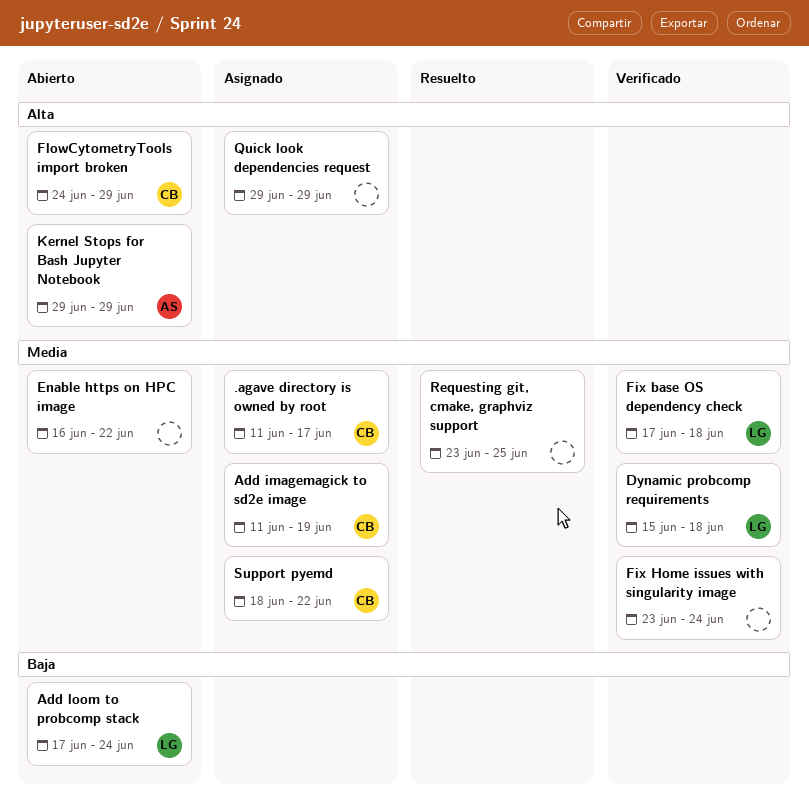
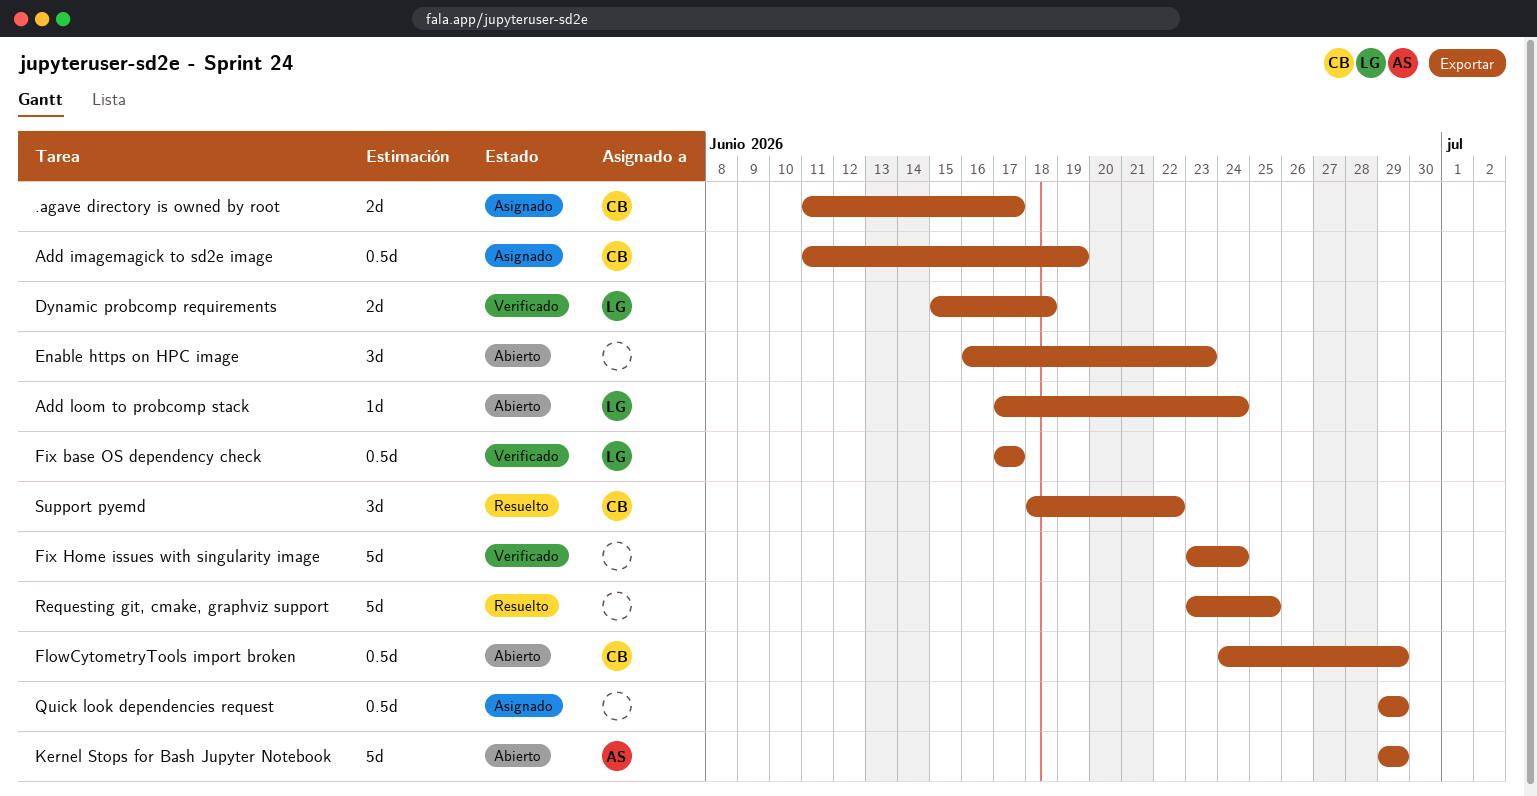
Enable https on HPC image, due: Jun 22 -> Jun 23
Fix base OS dependency check, due: Jun 18 -> Jun 17
Support pyemd, status: Asignado -> Resuelto

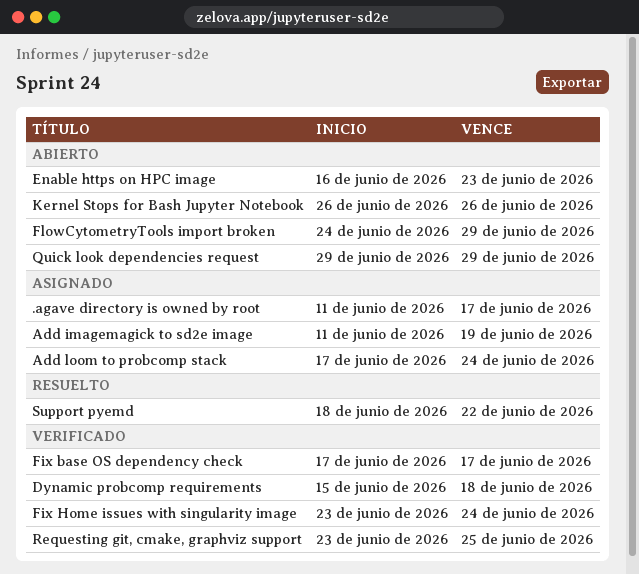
Add loom to probcomp stack, status: Abierto -> Asignado
Kernel Stops for Bash Jupyter Notebook, start: Jun 29 -> Jun 26
Kernel Stops for Bash Jupyter Notebook, due: Jun 29 -> Jun 26
Quick look dependencies request, status: Asignado -> Abierto
Requesting git, cmake, graphviz support, status: Resuelto -> Verificado

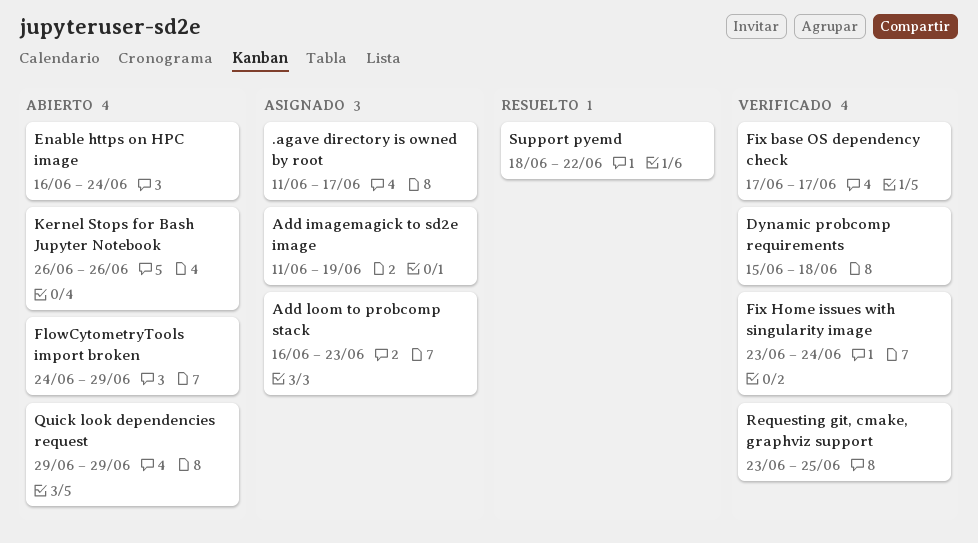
Add loom to probcomp stack, start: Jun 17 -> Jun 16
Add loom to probcomp stack, due: Jun 24 -> Jun 23
Enable https on HPC image, due: Jun 23 -> Jun 24

